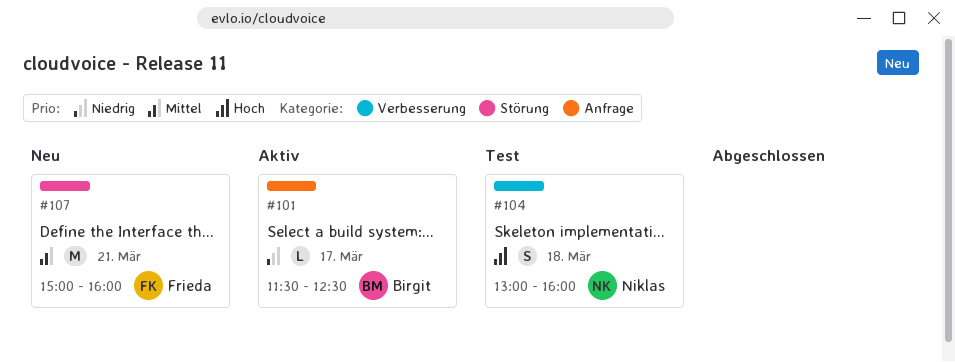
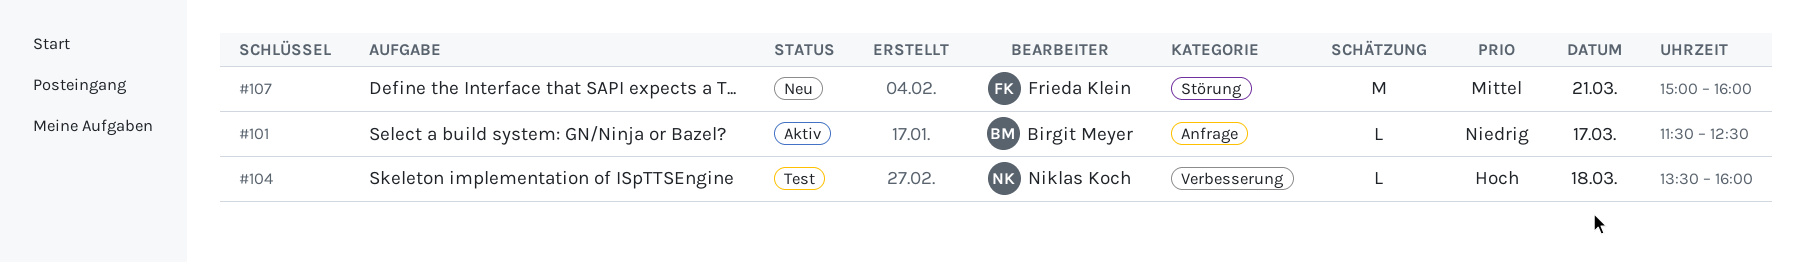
#104, estimate: S -> L
#104, begins: 13:00 -> 13:30

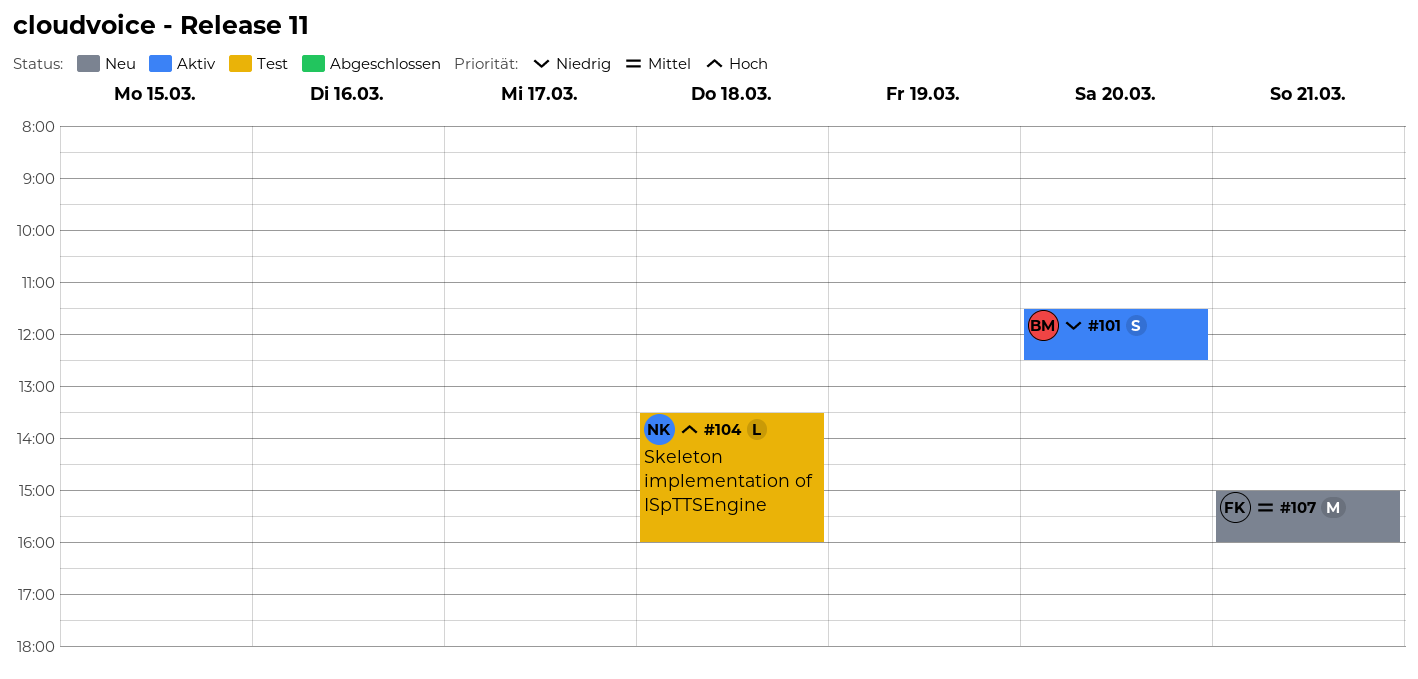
#101, estimate: L -> S
#101, day: Mar 17 -> Mar 20

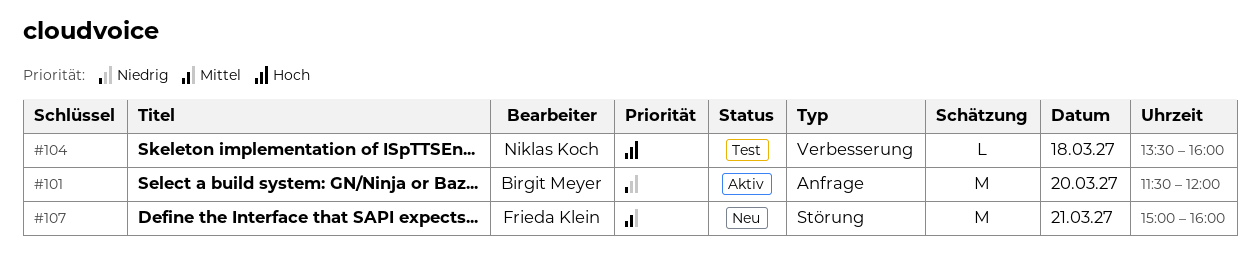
#101, estimate: S -> M
#101, ends: 12:30 -> 12:00

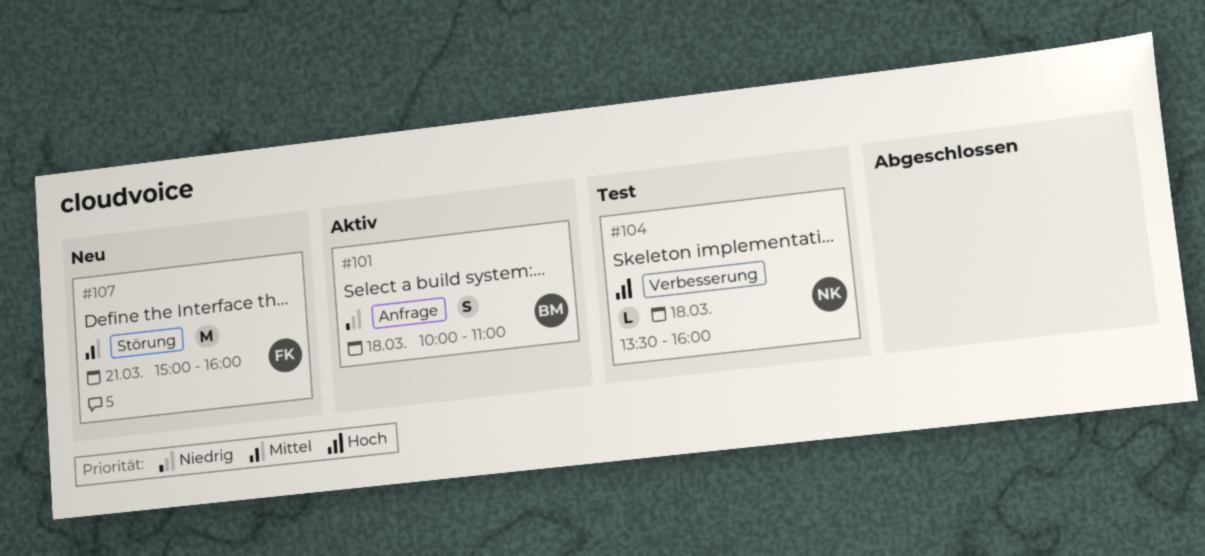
#101, estimate: M -> S
#101, day: Mar 20 -> Mar 18
#101, begins: 11:30 -> 10:00
#101, ends: 12:00 -> 11:00

